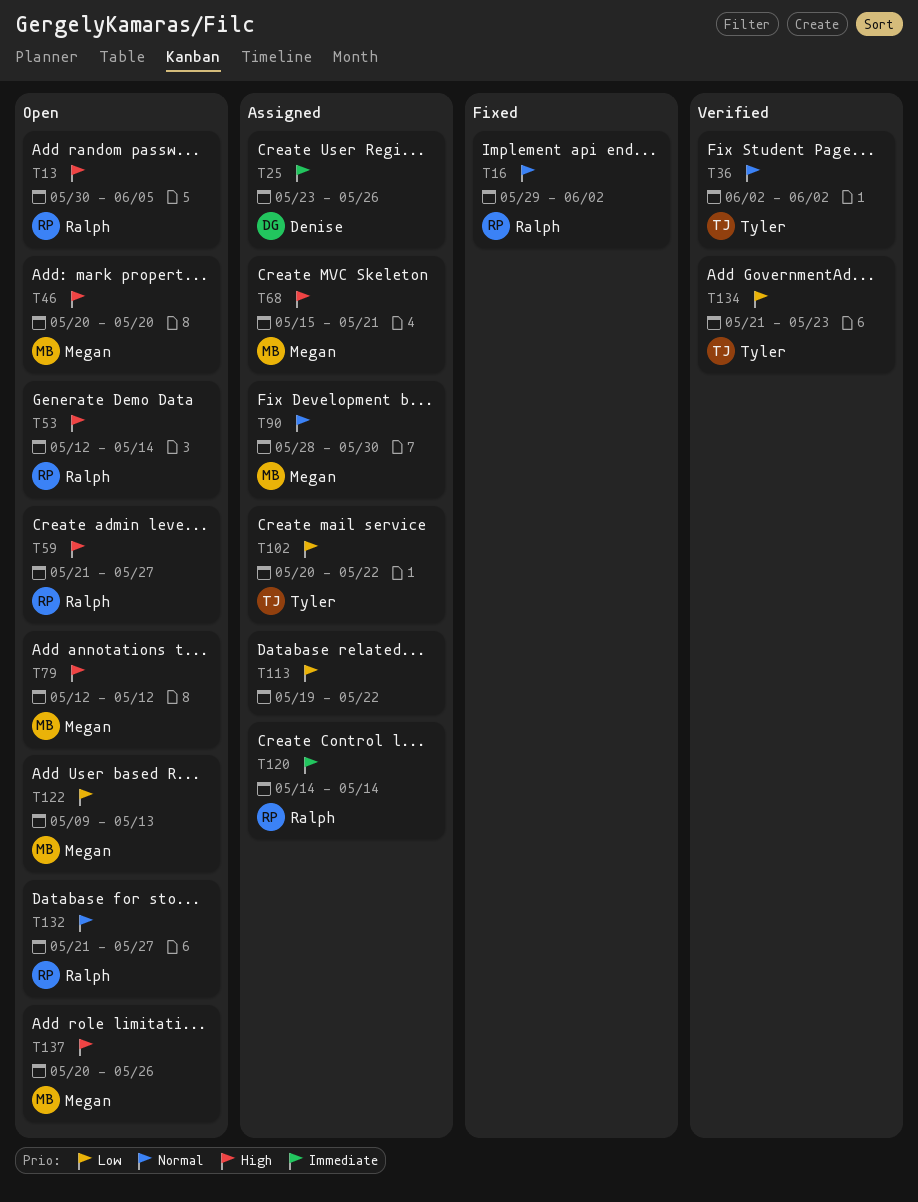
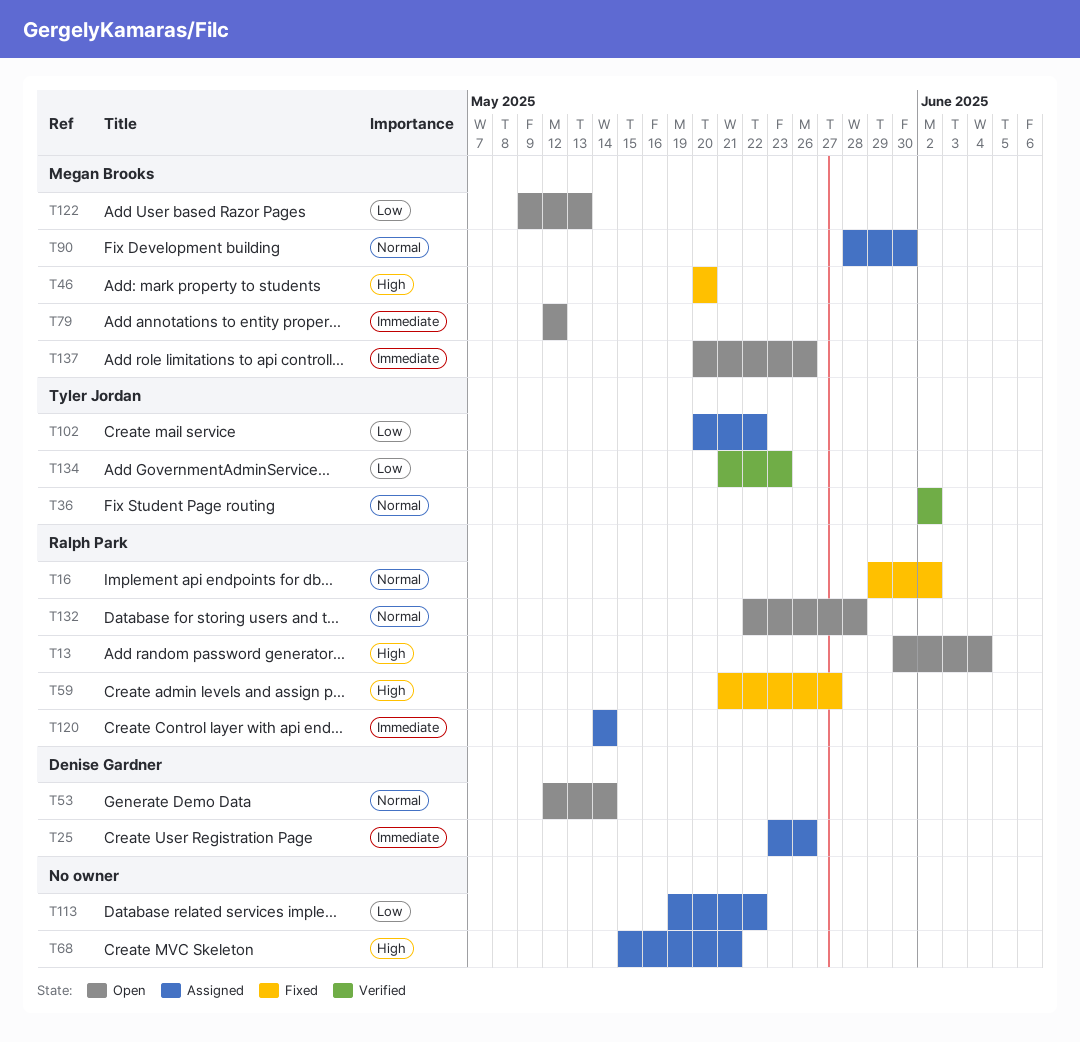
T13, due: Jun 5 -> Jun 4
T46, status: Open -> Fixed
T53, owner: Ralph Park -> Denise Gardner
T53, priority: High -> Normal
T59, status: Open -> Fixed
T68, owner: Megan Brooks -> none
T79, priority: High -> Immediate
T132, start: May 21 -> May 22
T132, due: May 27 -> May 28
T137, priority: High -> Immediate

